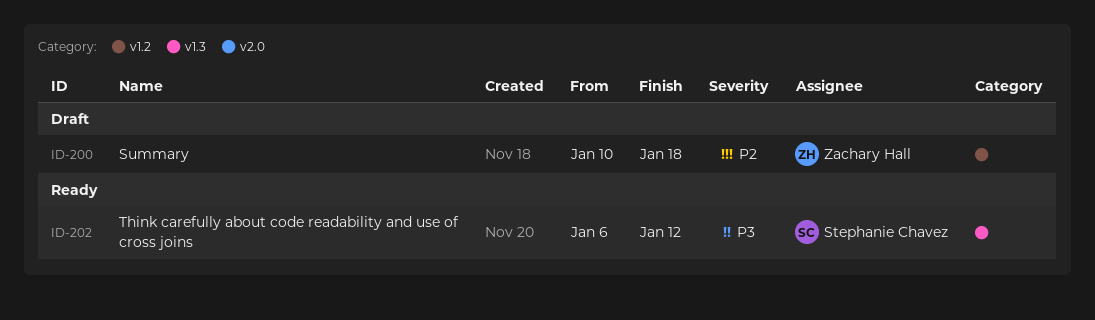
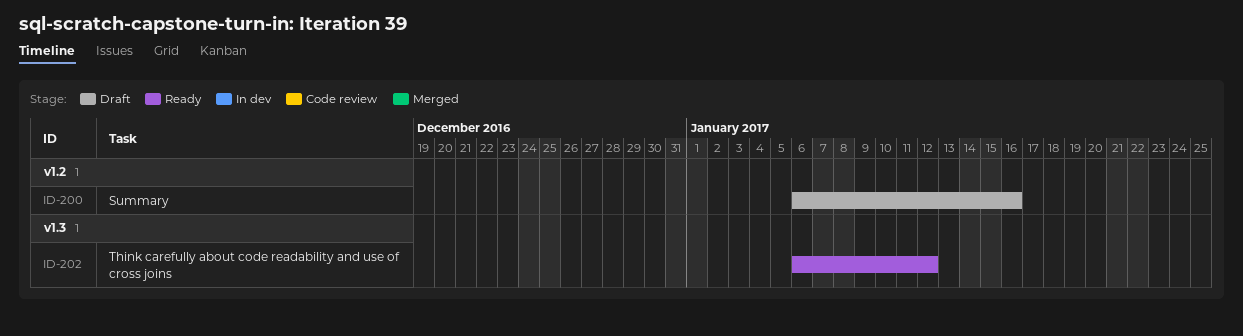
ID-200, start: Jan 10 -> Jan 6
ID-200, due: Jan 18 -> Jan 16

